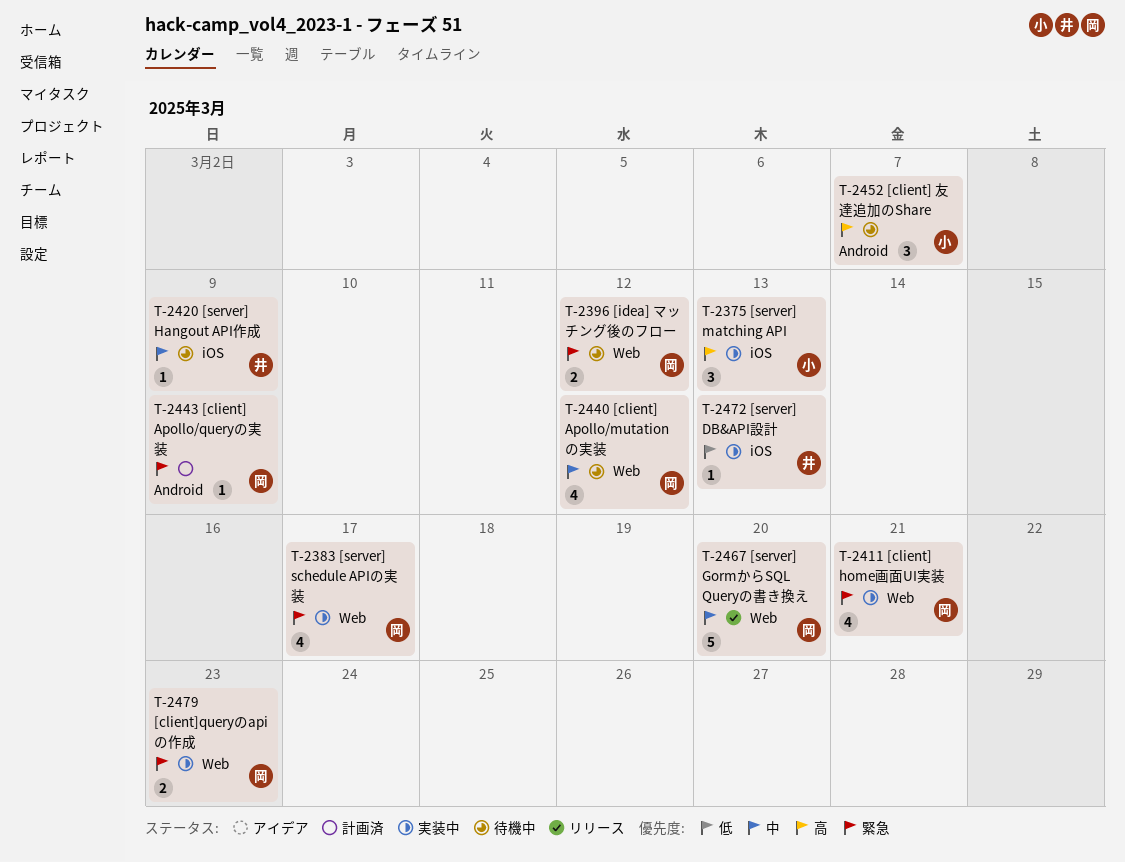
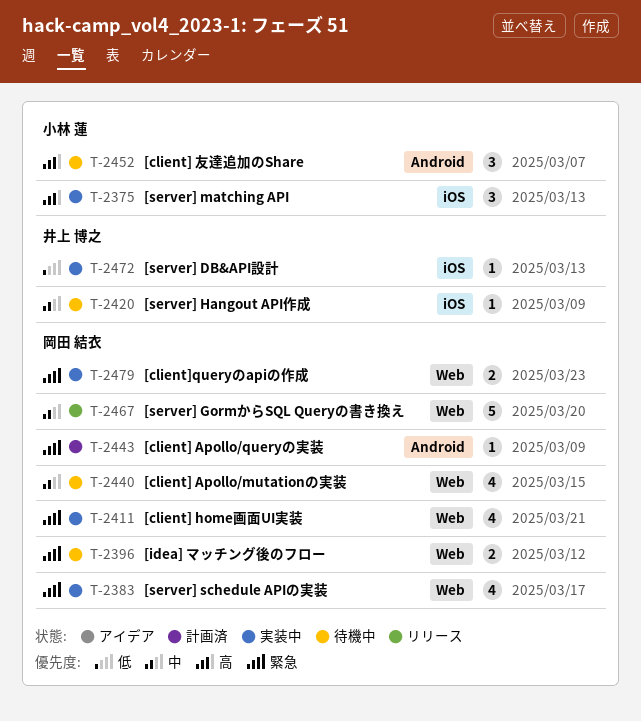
T-2440, due: Mar 12 -> Mar 15

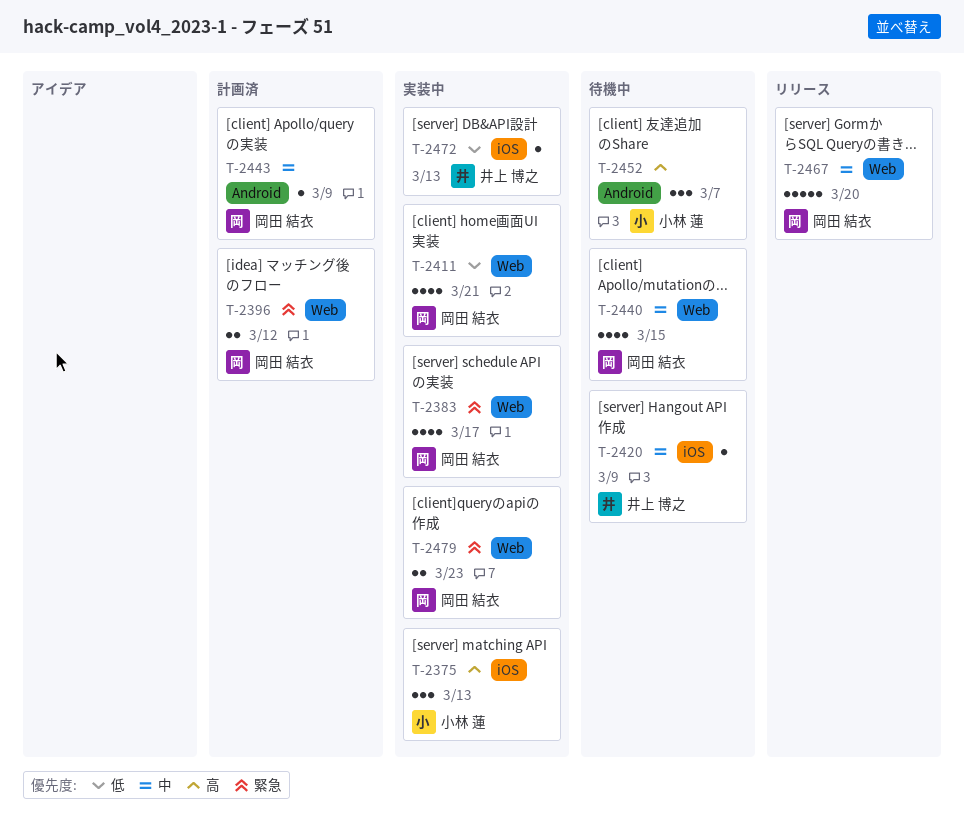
T-2396, status: 待機中 -> 計画済
T-2411, priority: 緊急 -> 低
T-2443, priority: 緊急 -> 中

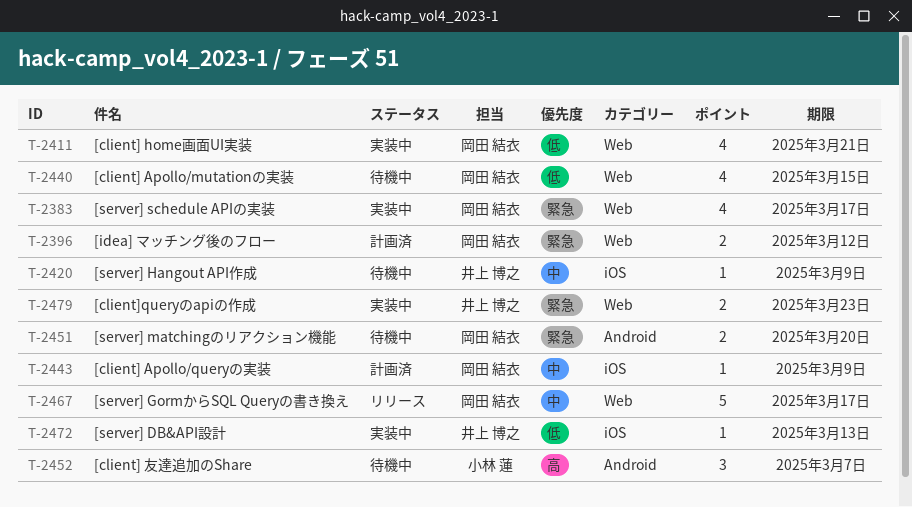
T-2375: present -> none
T-2440, priority: 中 -> 低
T-2443, label: Android -> iOS
T-2451: none -> present
T-2467, due: Mar 20 -> Mar 17
T-2479, owner: 岡田 結衣 -> 井上 博之

